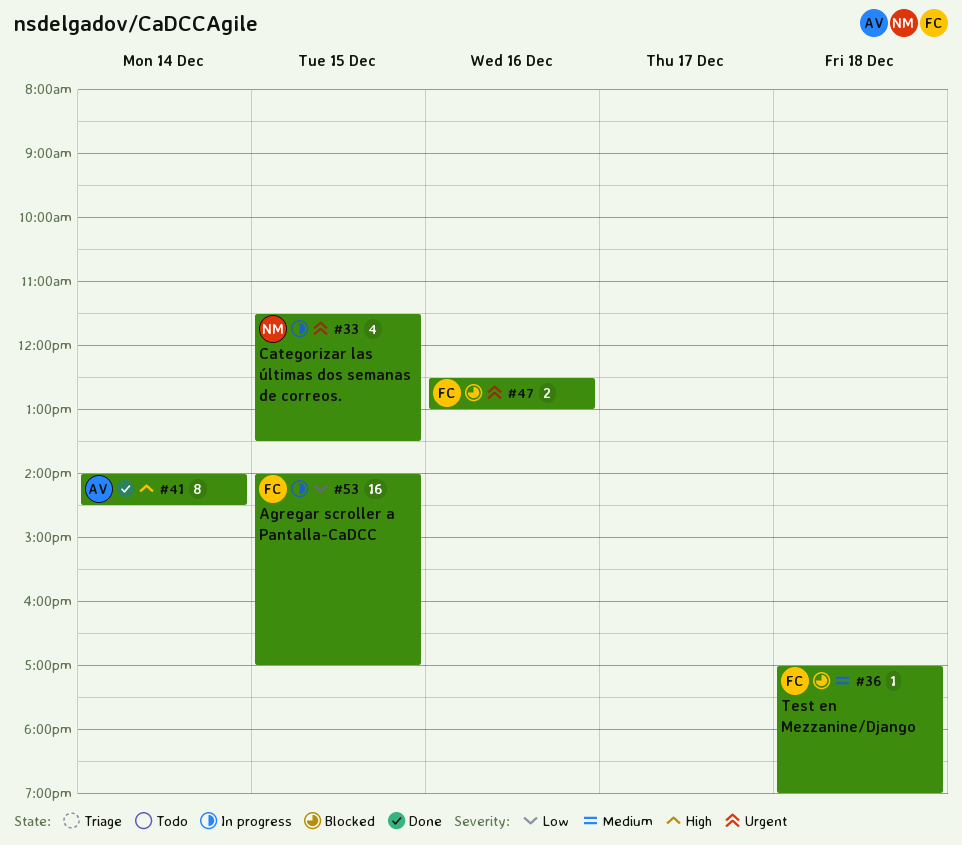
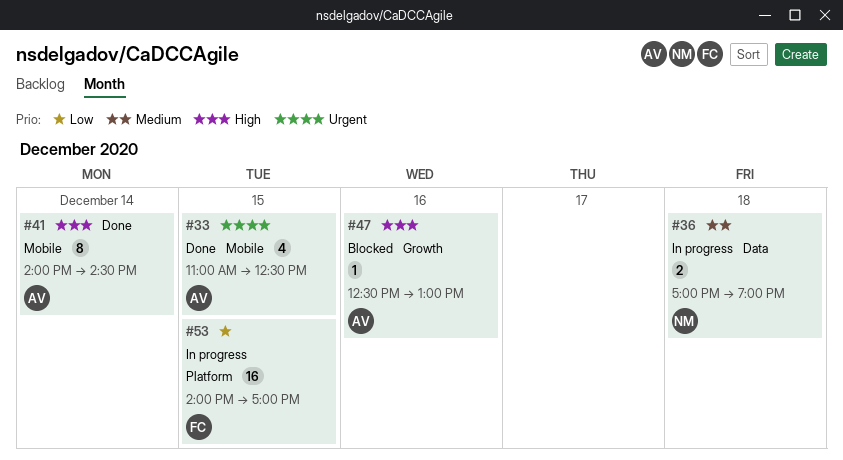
#33, status: In progress -> Done
#33, owner: NM -> AV
#33, begins: 11:30 -> 11:00
#33, ends: 13:30 -> 12:30
#36, status: Blocked -> In progress
#36, owner: FC -> NM
#36, estimate: 1 -> 2
#47, owner: FC -> AV
#47, priority: Urgent -> High
#47, estimate: 2 -> 1

